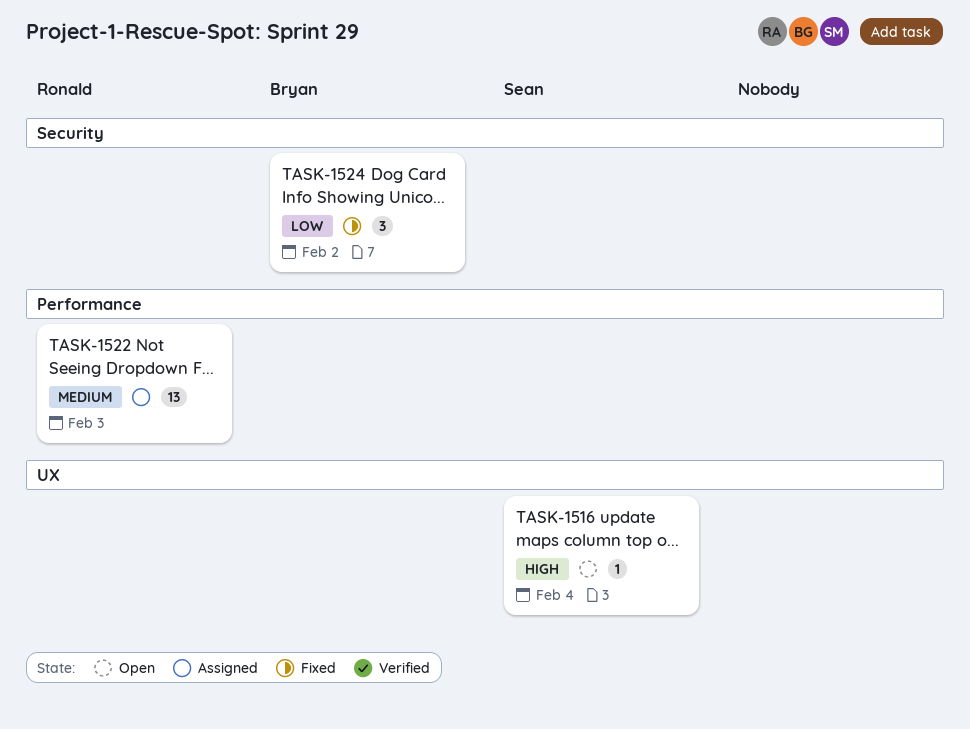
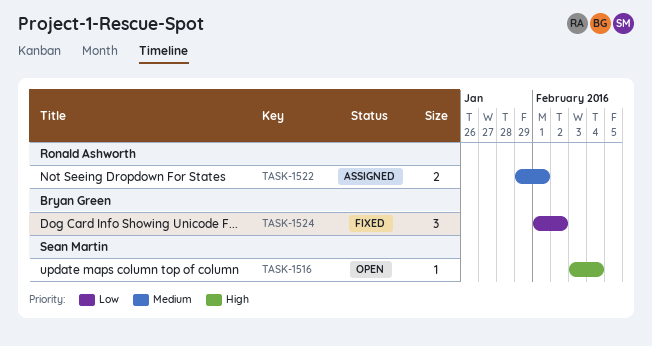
TASK-1522, estimate: 13 -> 2
TASK-1522, due: Feb 3 -> Feb 1

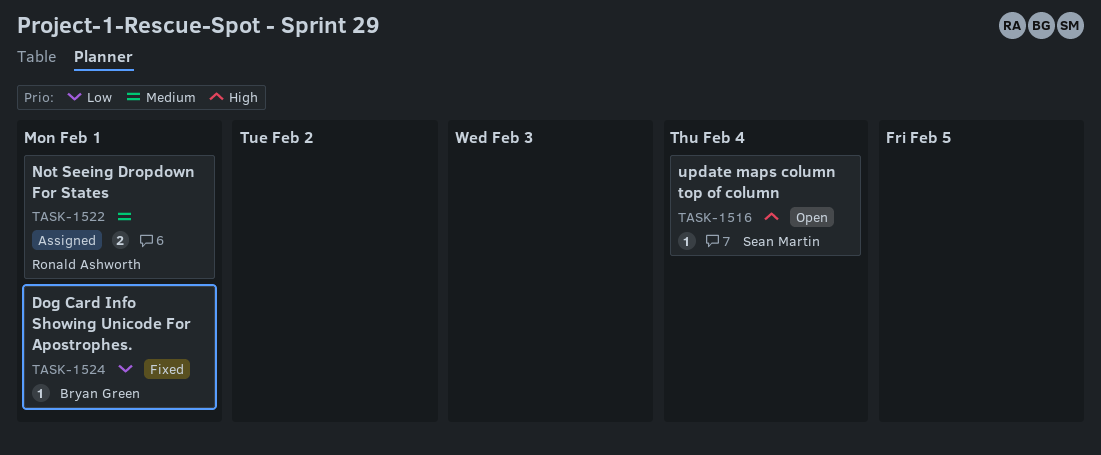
TASK-1524, estimate: 3 -> 1
TASK-1524, due: Feb 2 -> Feb 1

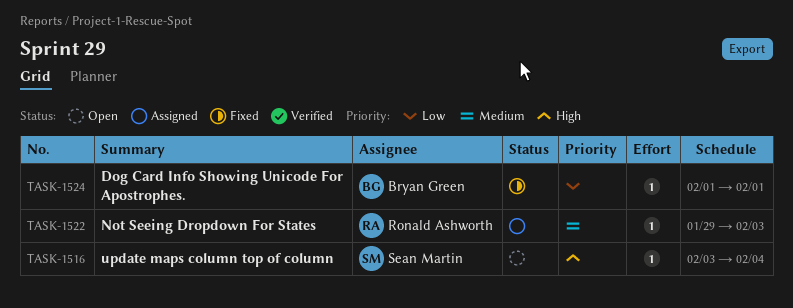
TASK-1522, estimate: 2 -> 1
TASK-1522, due: Feb 1 -> Feb 3

